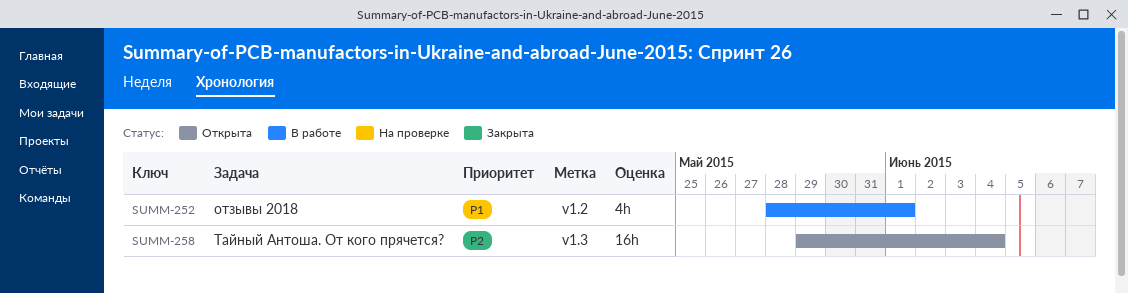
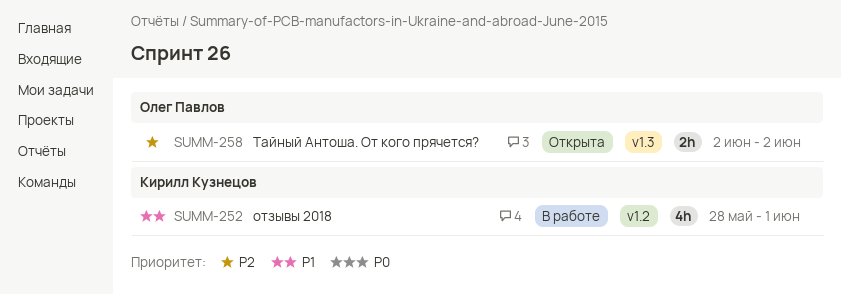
SUMM-258, estimate: 16h -> 2h
SUMM-258, start: May 29 -> Jun 2
SUMM-258, due: Jun 4 -> Jun 2

